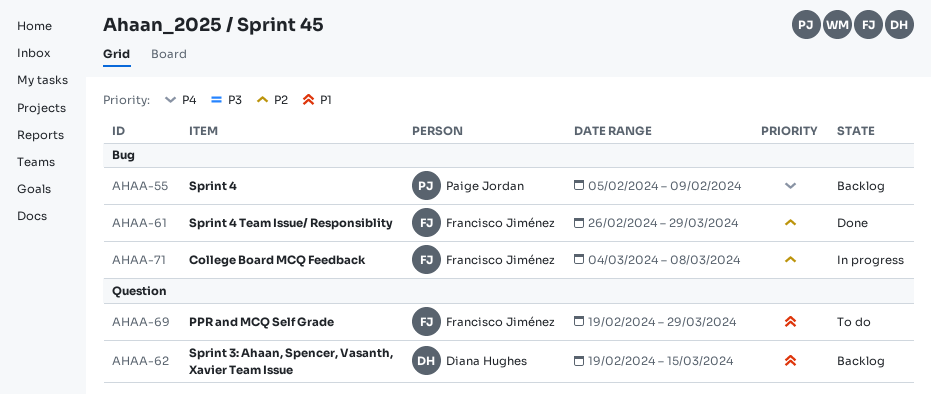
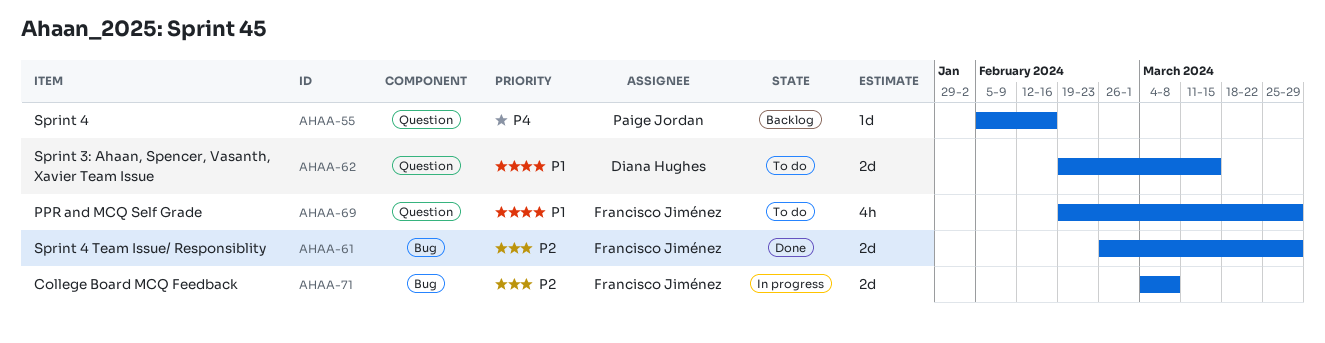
AHAA-55, label: Bug -> Question
AHAA-55, due: Feb 9 -> Feb 16
AHAA-62, status: Backlog -> To do

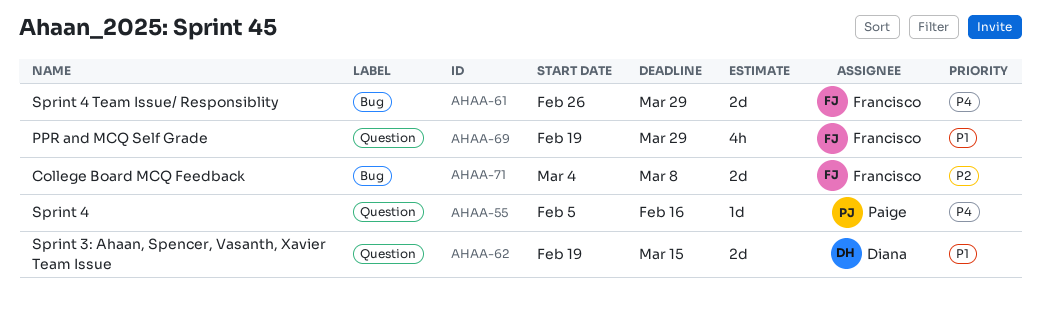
AHAA-61, priority: P2 -> P4

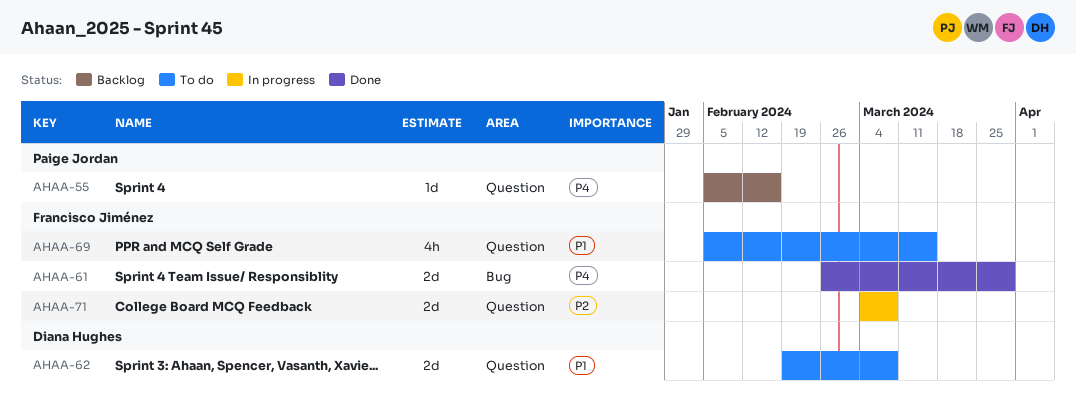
AHAA-62, due: Mar 15 -> Mar 8
AHAA-69, start: Feb 19 -> Feb 5
AHAA-69, due: Mar 29 -> Mar 15
AHAA-71, label: Bug -> Question

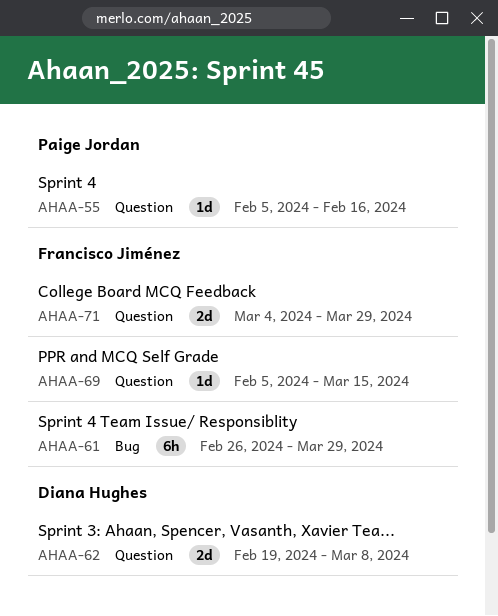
AHAA-61, estimate: 2d -> 6h
AHAA-69, estimate: 4h -> 1d
AHAA-71, due: Mar 8 -> Mar 29

